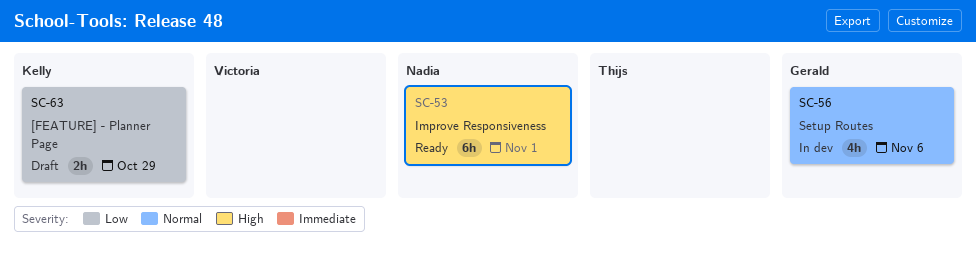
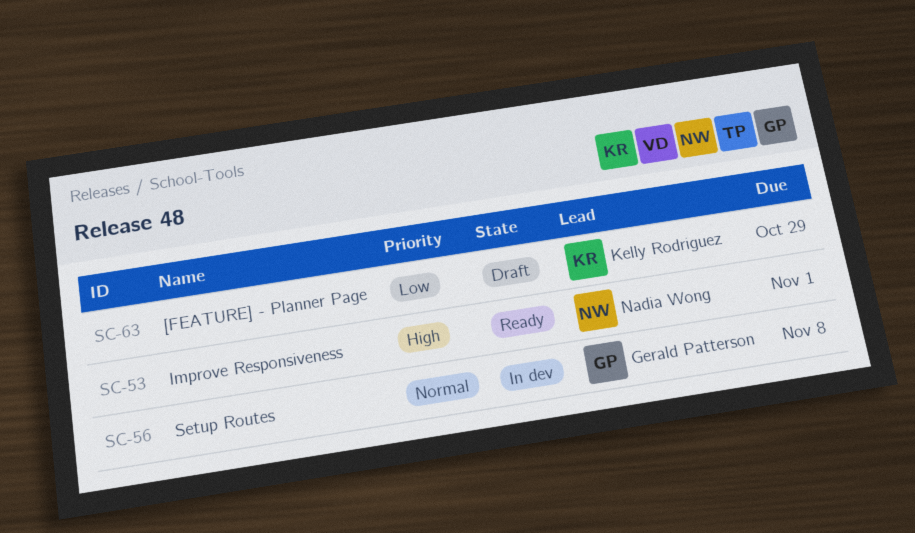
SC-56, due: Nov 6 -> Nov 8

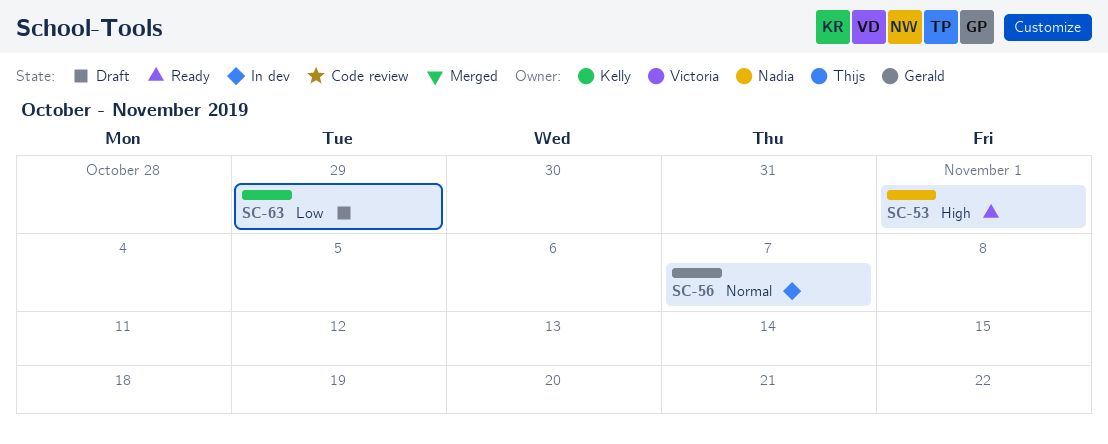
SC-56, due: Nov 8 -> Nov 7

